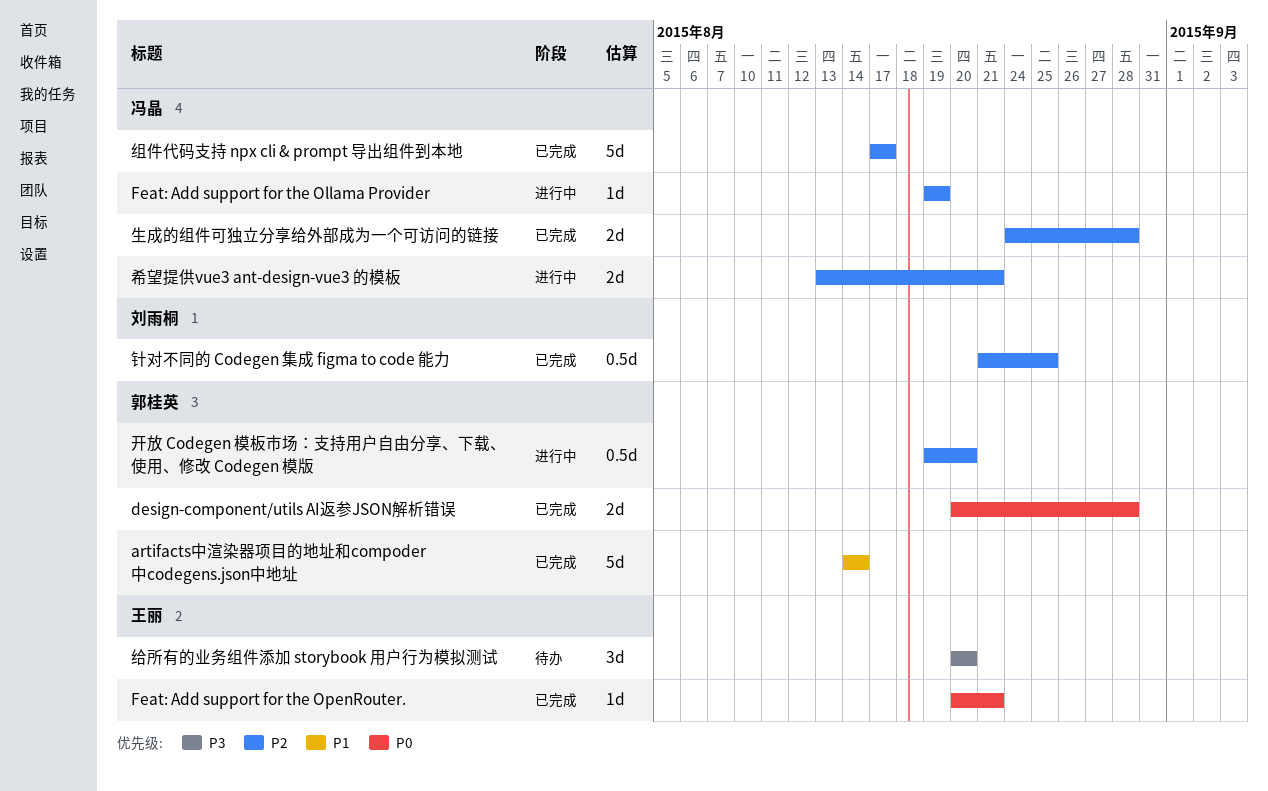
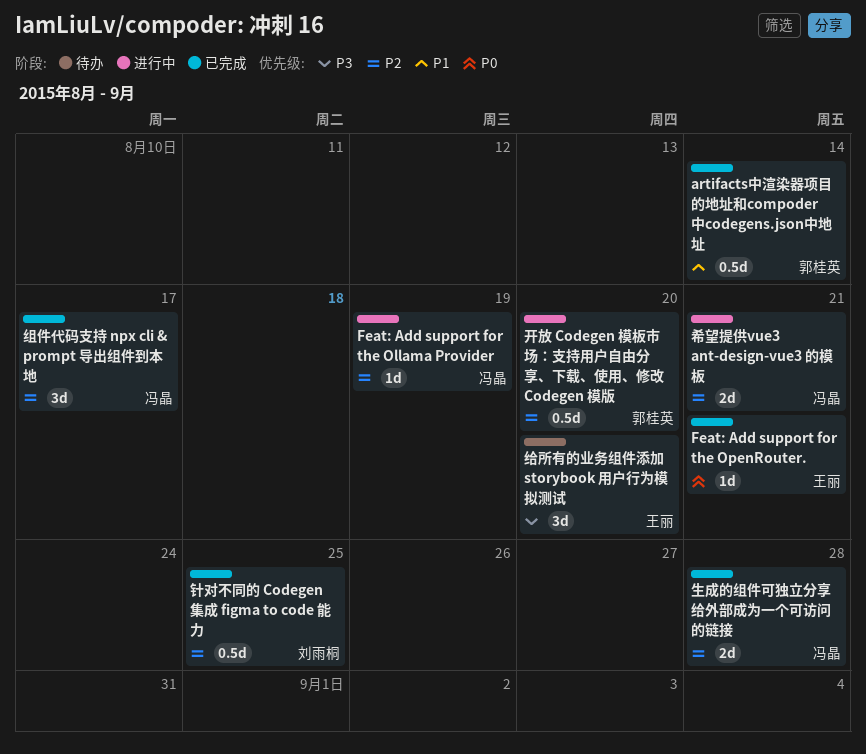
artifacts中渲染器项目的地址和compoder中codegens.json中地址, estimate: 5d -> 0.5d
design-component/utils AI返参JSON解析错误: present -> none
组件代码支持 npx cli & prompt 导出组件到本地, estimate: 5d -> 3d

